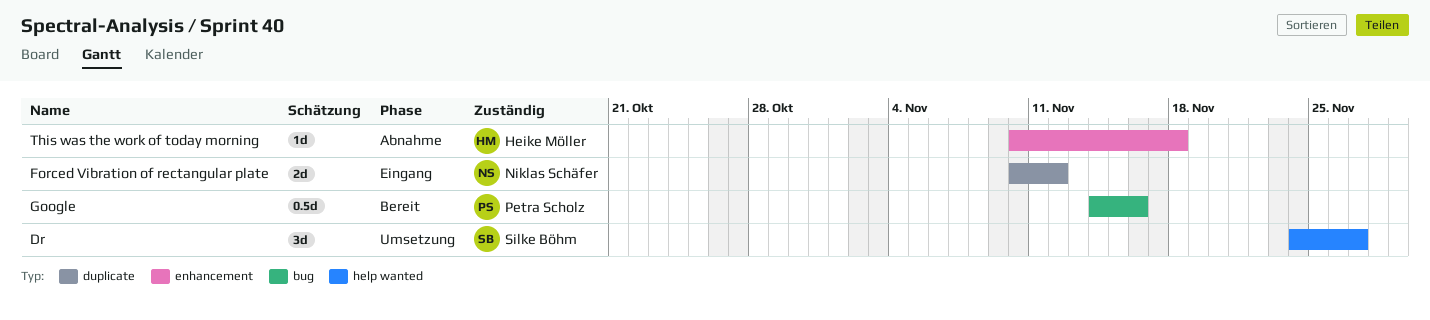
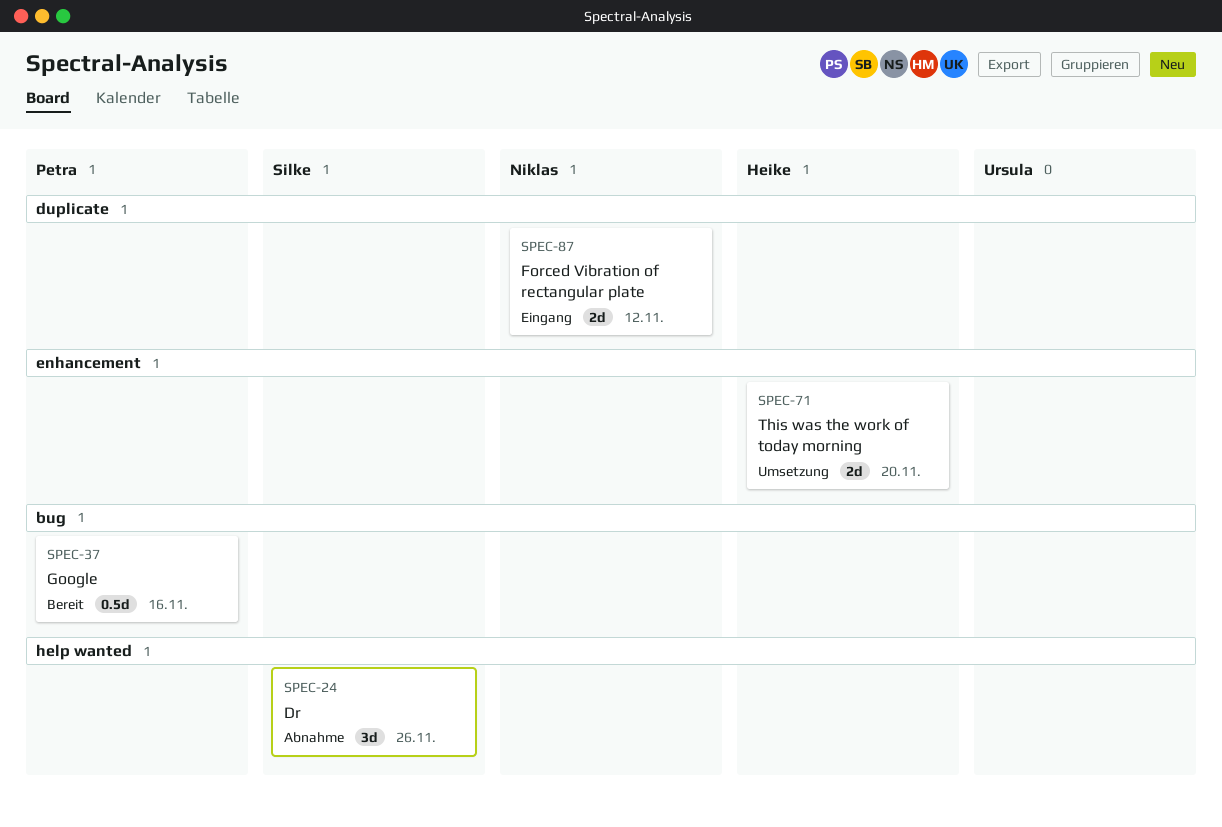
Dr, status: Umsetzung -> Abnahme
Dr, due: Nov 27 -> Nov 26
This was the work of today morning, status: Abnahme -> Umsetzung
This was the work of today morning, estimate: 1d -> 2d
This was the work of today morning, due: Nov 18 -> Nov 20

